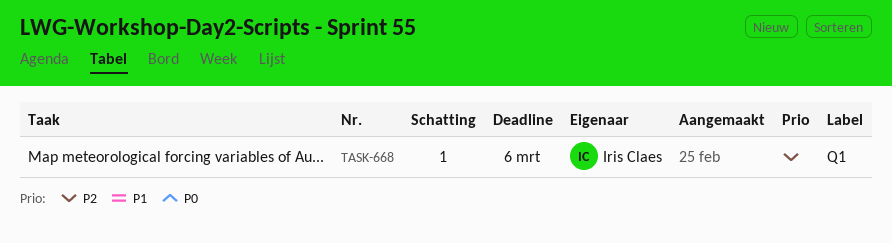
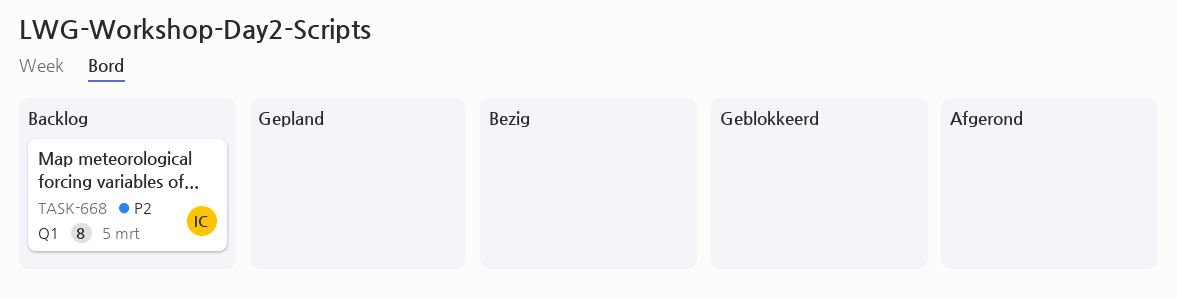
TASK-668, estimate: 1 -> 8
TASK-668, due: Mar 6 -> Mar 5

